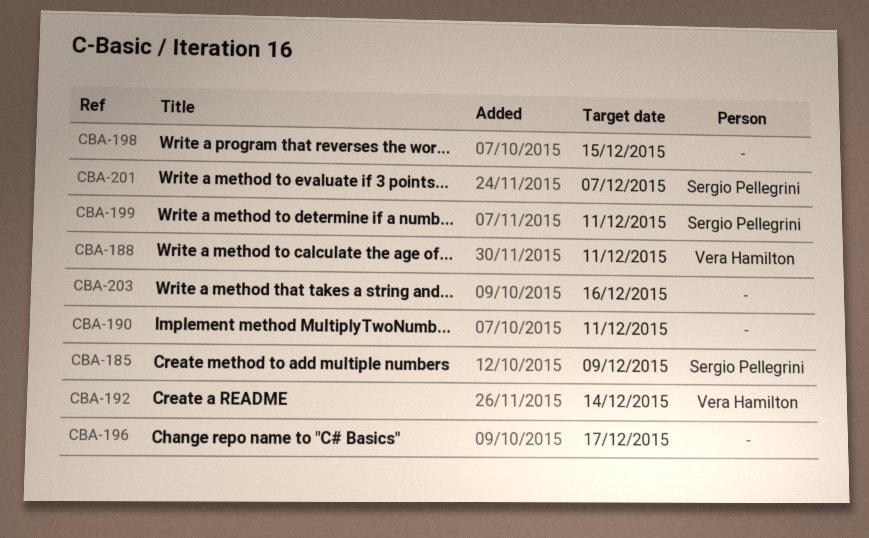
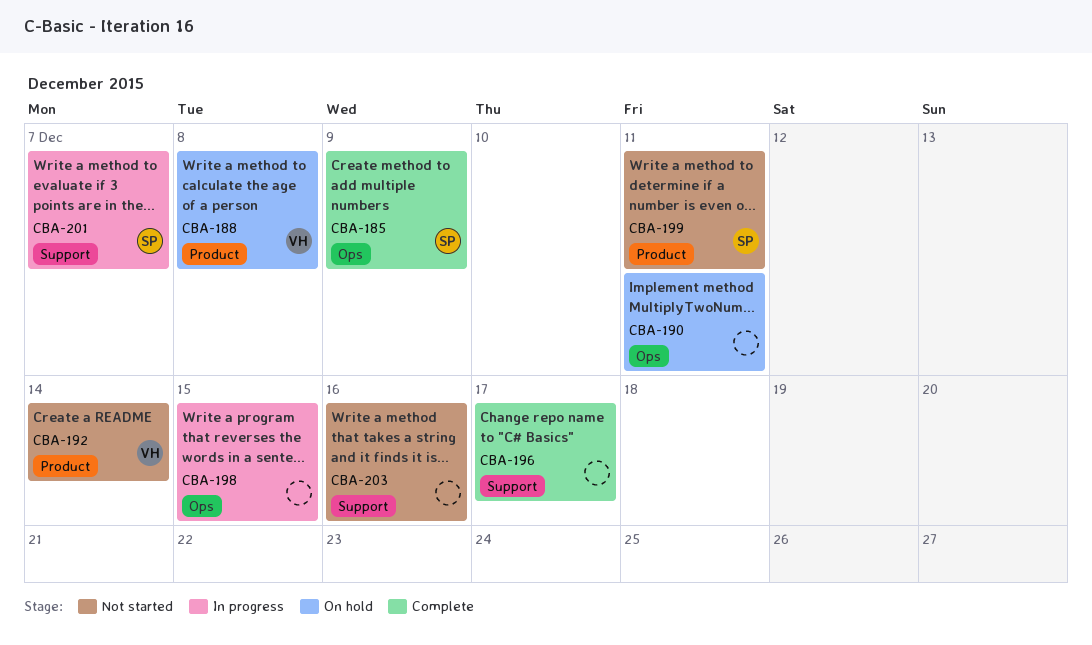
CBA-188, due: Dec 11 -> Dec 8

